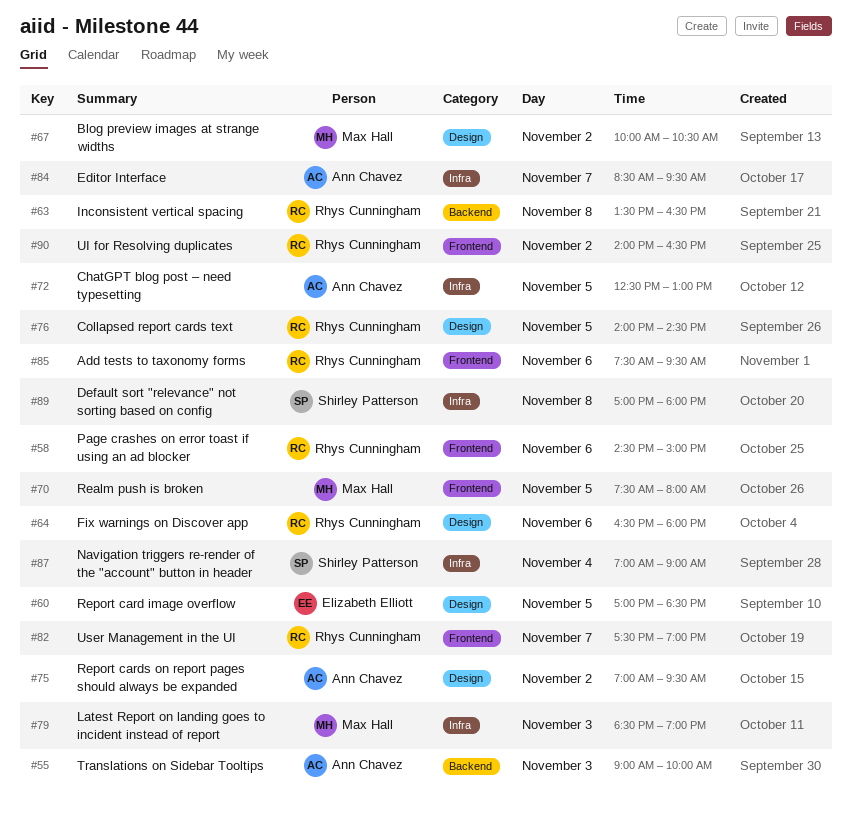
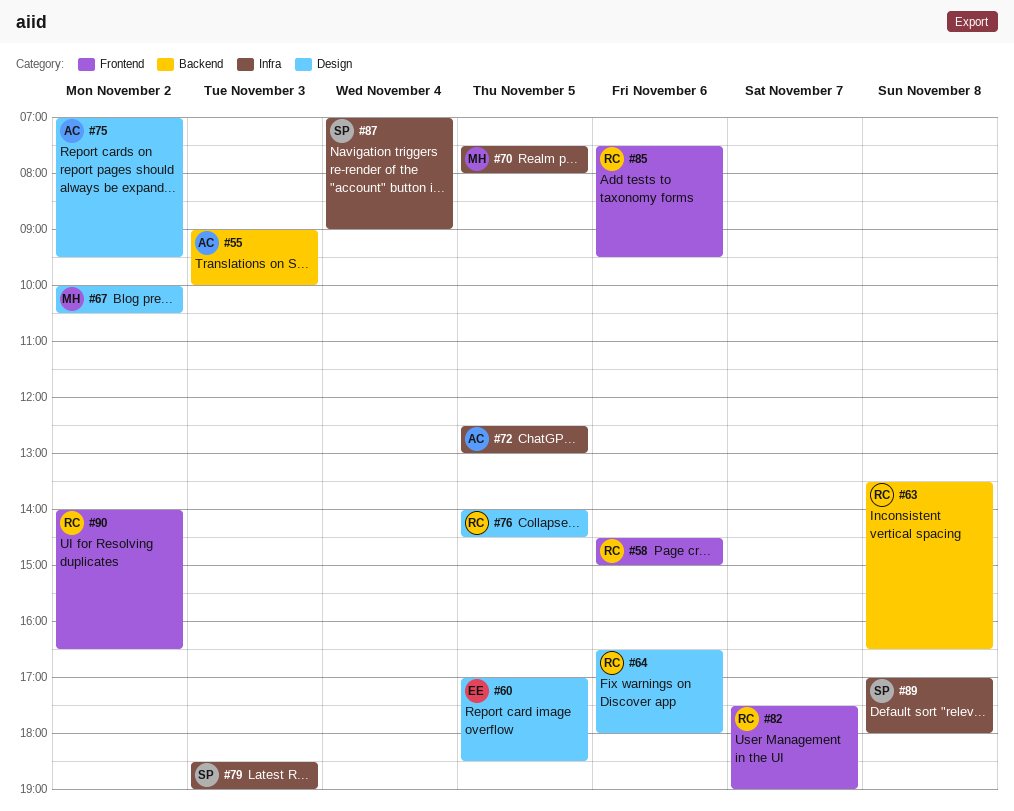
#70, label: Frontend -> Infra
#79, owner: Max Hall -> Shirley Patterson
#84: present -> none

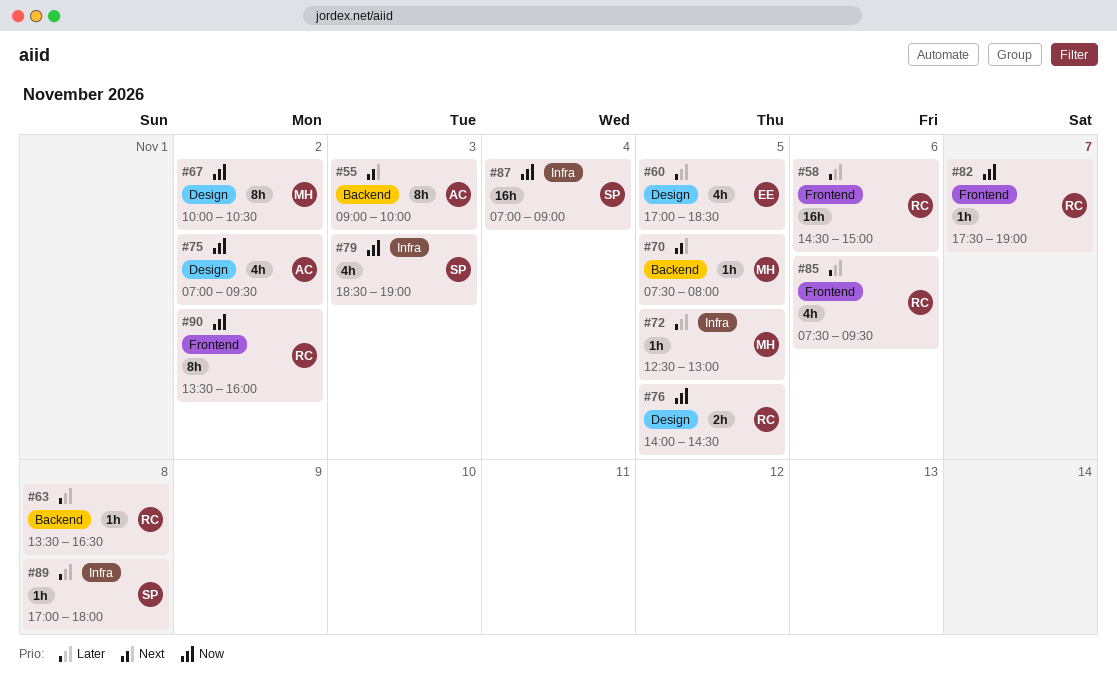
#64: present -> none
#70, label: Infra -> Backend
#72, owner: AC -> MH
#90, begins: 14:00 -> 13:30
#90, ends: 16:30 -> 16:00

